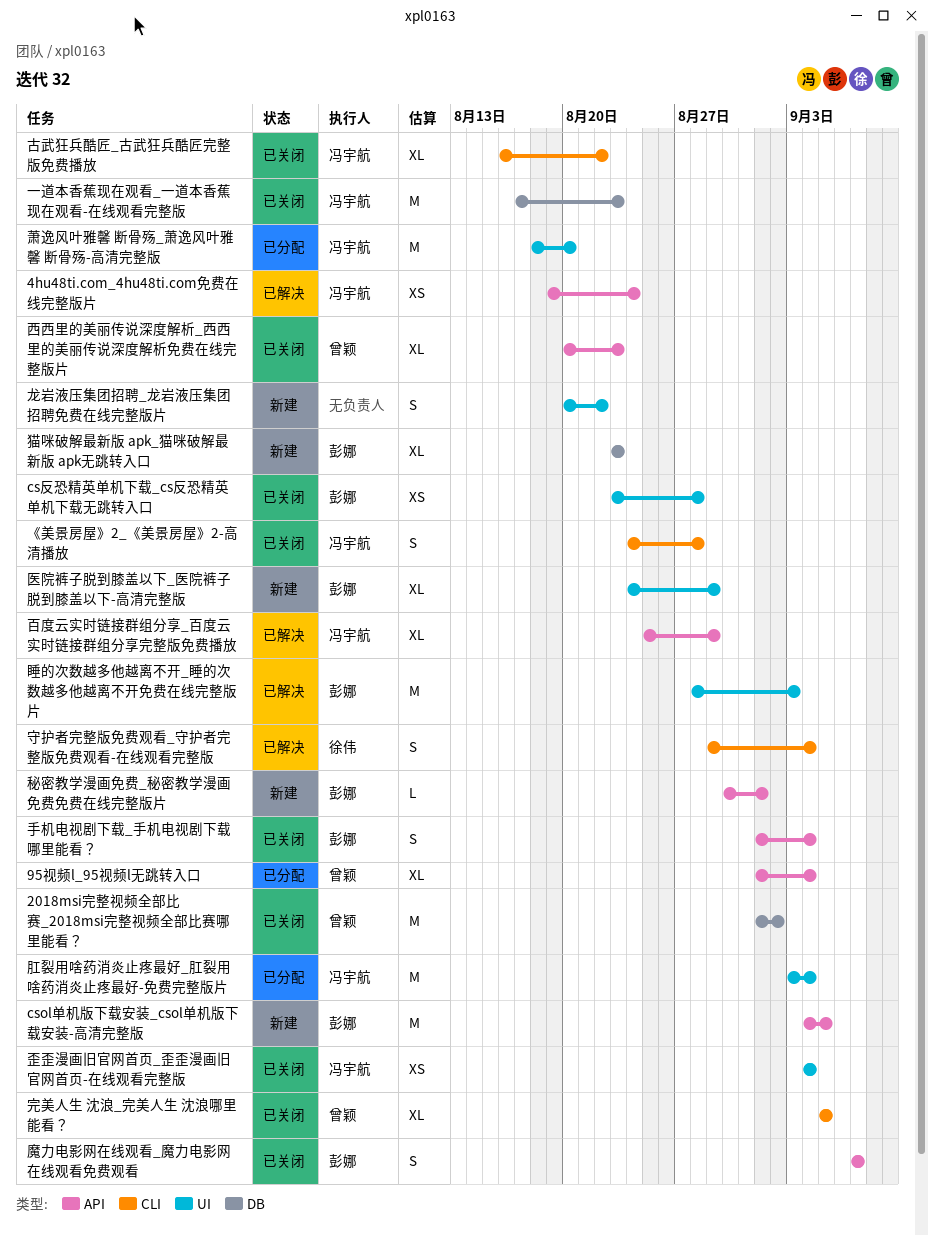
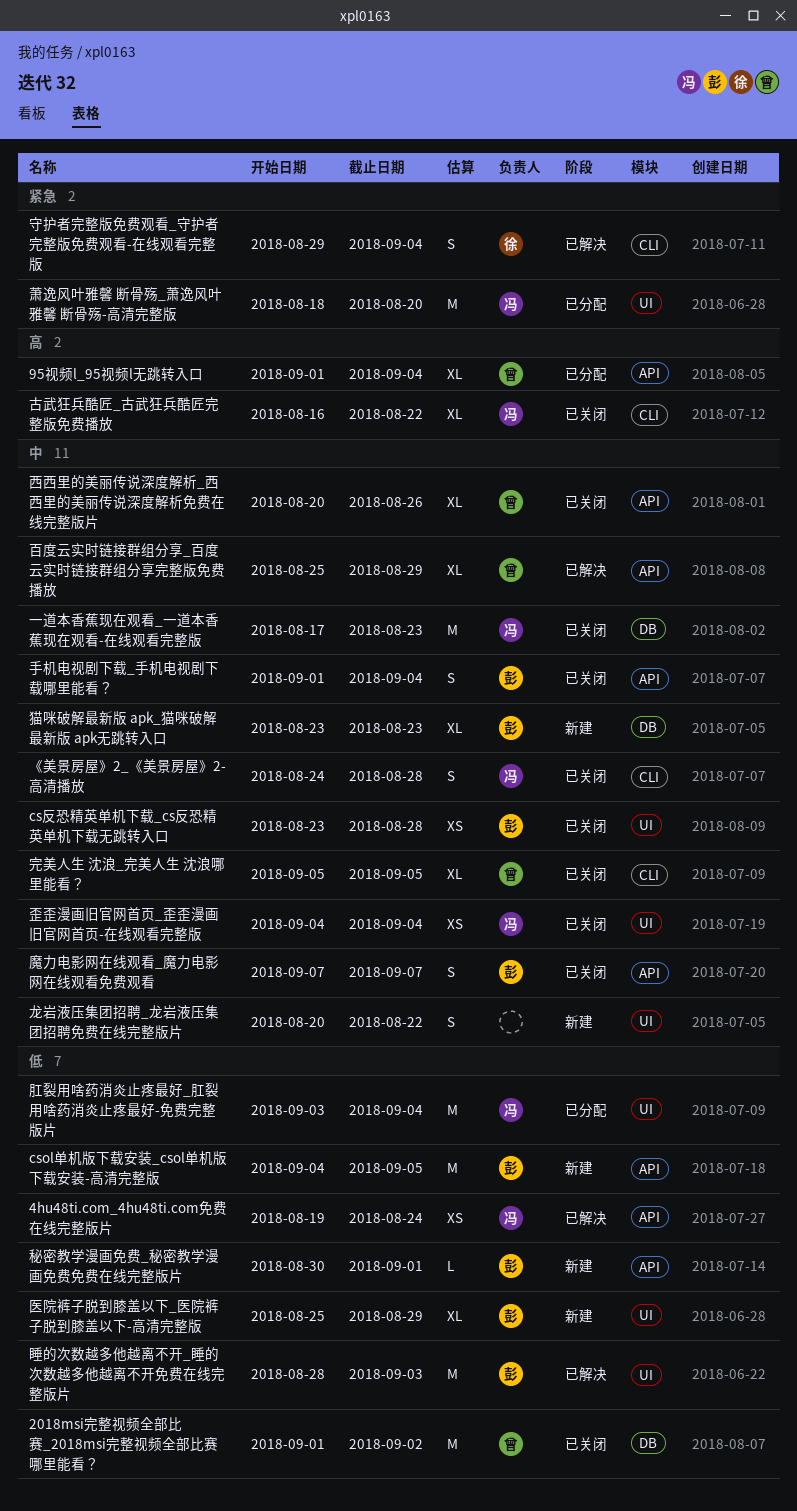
医院裤子脱到膝盖以下_医院裤子脱到膝盖以下-高清完整版, start: Aug 24 -> Aug 25
百度云实时链接群组分享_百度云实时链接群组分享完整版免费播放, owner: 冯宇航 -> 曾颖
西西里的美丽传说深度解析_西西里的美丽传说深度解析免费在线完整版片, due: Aug 23 -> Aug 26

